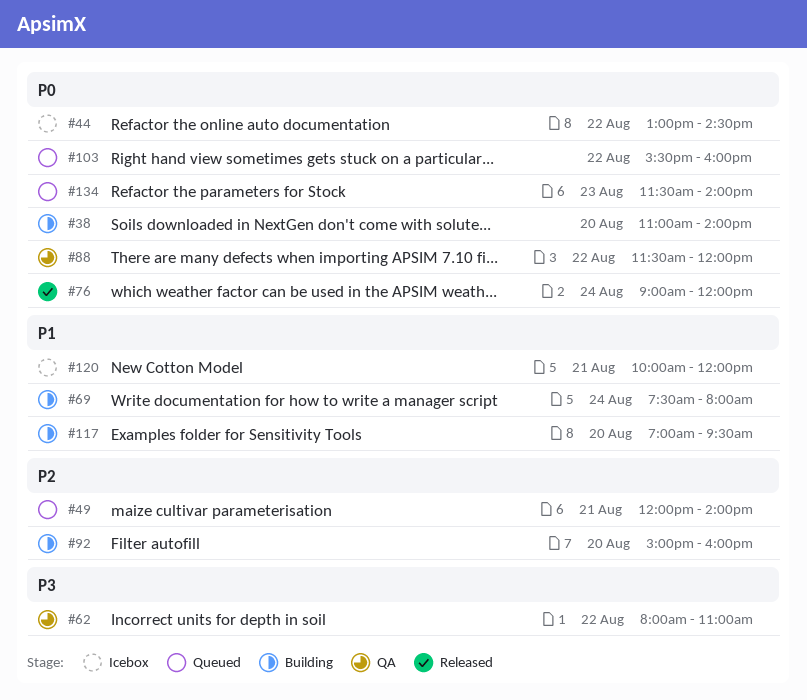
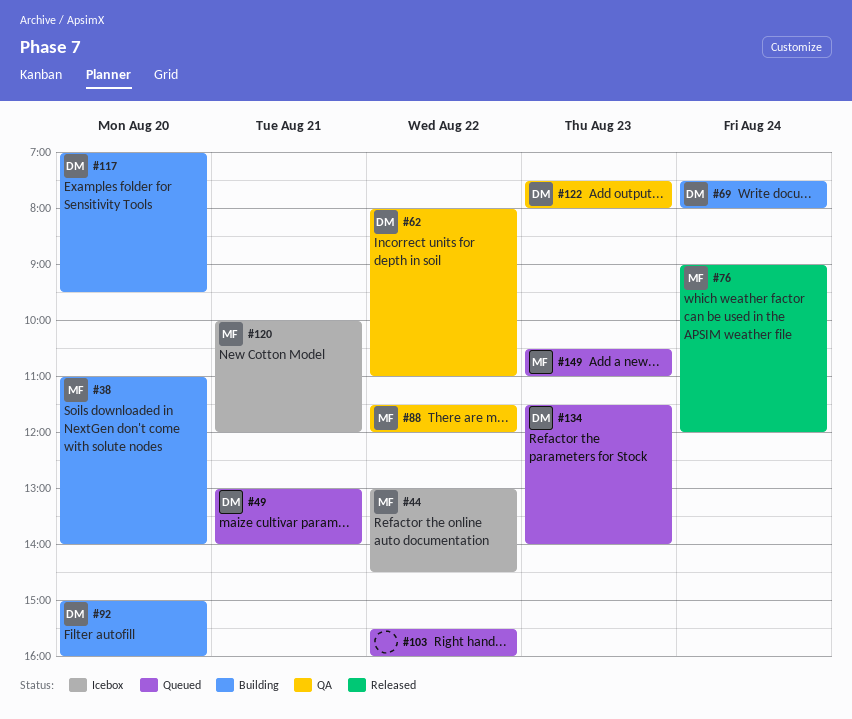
#49, begins: 12:00 -> 13:00
#122: none -> present
#149: none -> present

